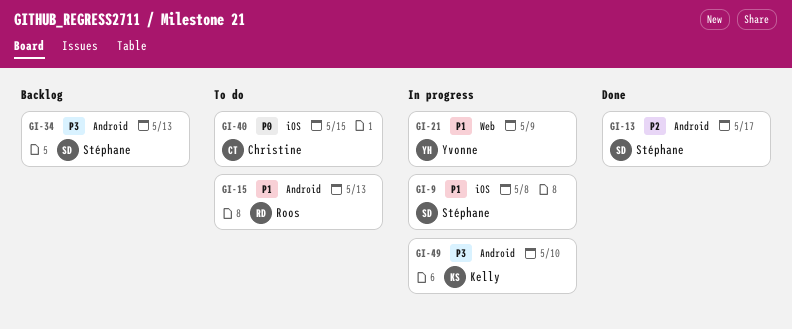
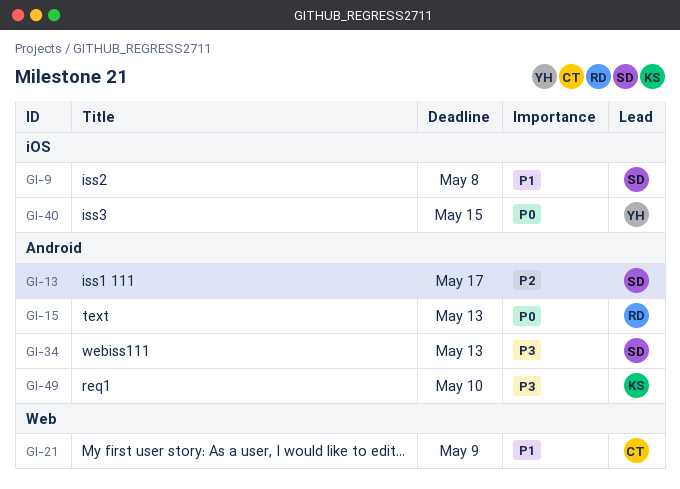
GI-15, priority: P1 -> P0
GI-21, owner: Yvonne -> Christine
GI-40, owner: Christine -> Yvonne

